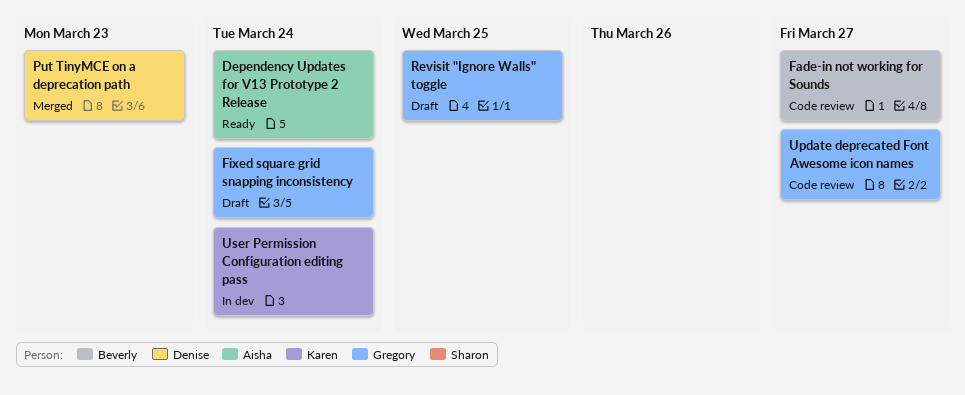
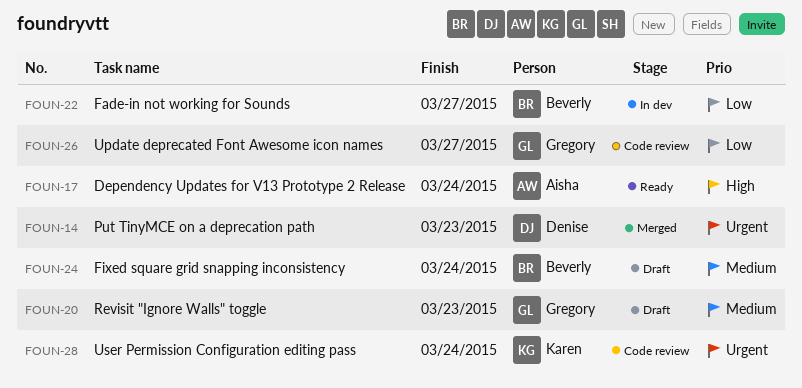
Fade-in not working for Sounds, status: Code review -> In dev
Fixed square grid snapping inconsistency, owner: Gregory -> Beverly
Revisit "Ignore Walls" toggle, due: Mar 25 -> Mar 23
User Permission Configuration editing pass, status: In dev -> Code review

